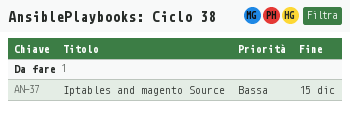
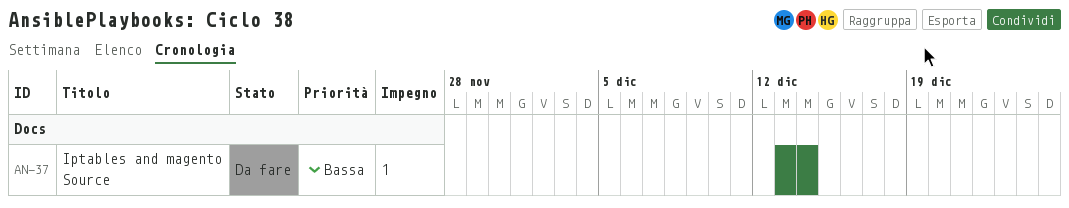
AN-37, due: Dec 15 -> Dec 14

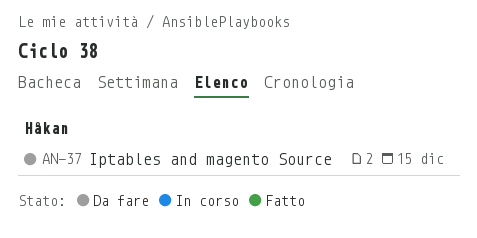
AN-37, due: Dec 14 -> Dec 15

